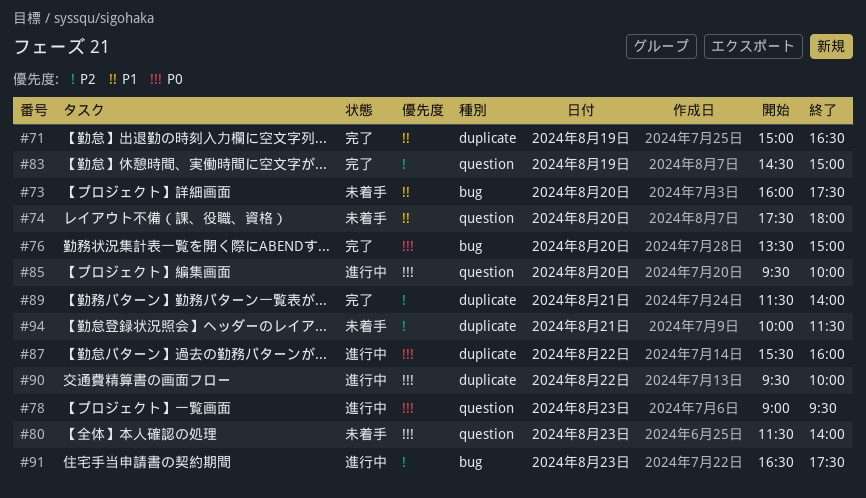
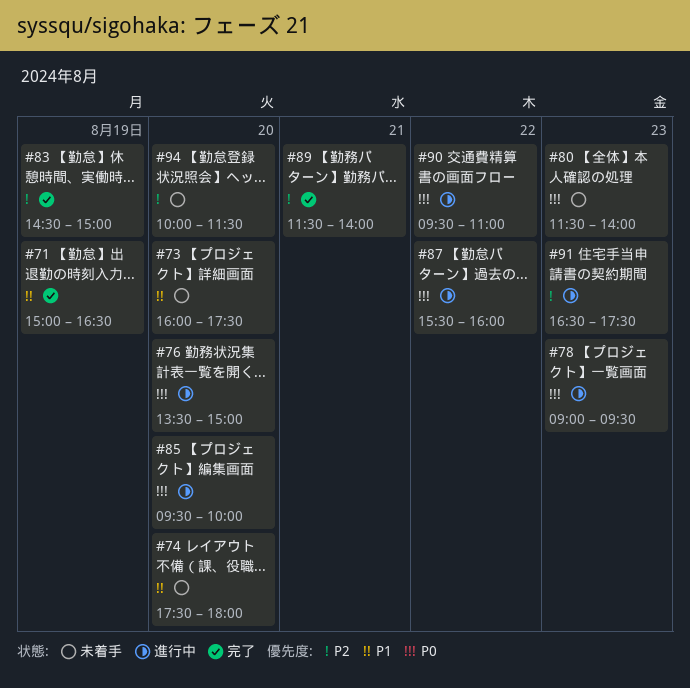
#76, status: 完了 -> 進行中
#90, ends: 10:00 -> 11:00
#94, day: Aug 21 -> Aug 20

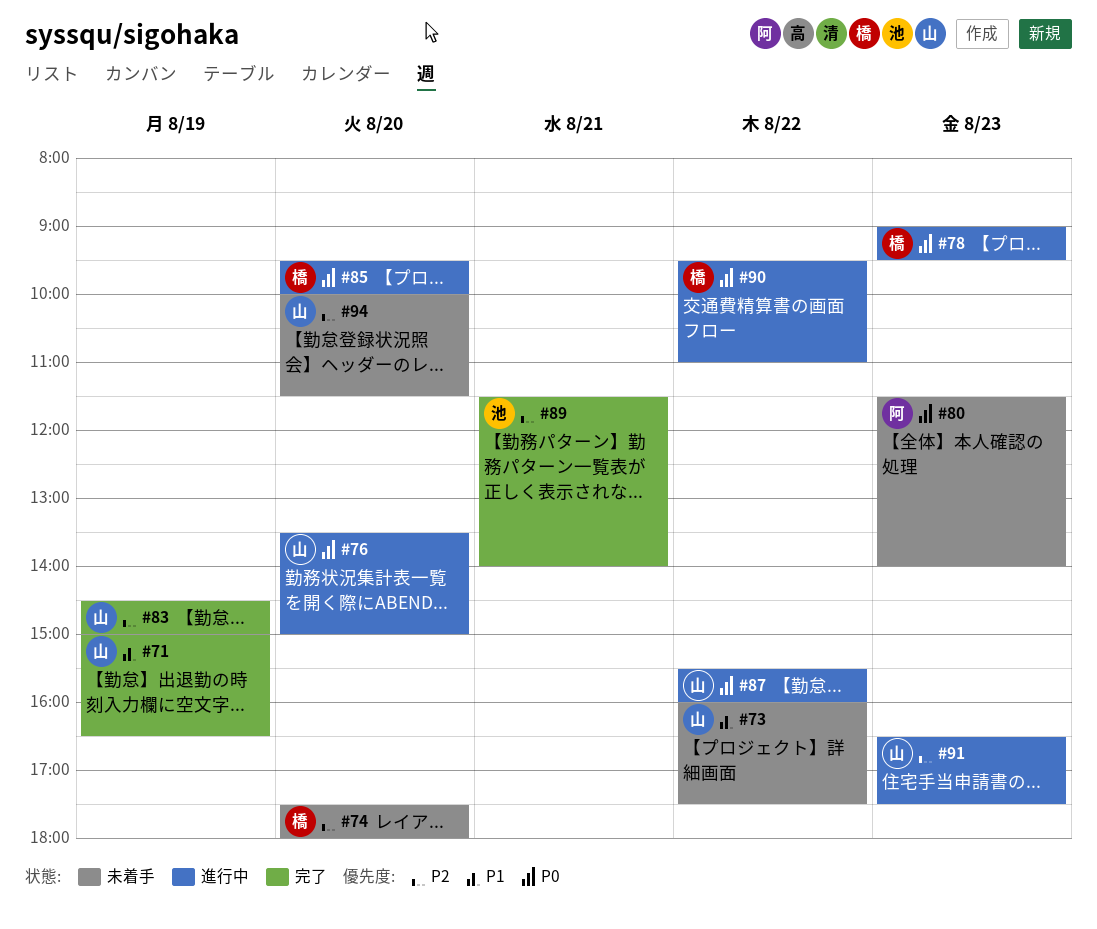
#73, day: Aug 20 -> Aug 22
#74, priority: P1 -> P2

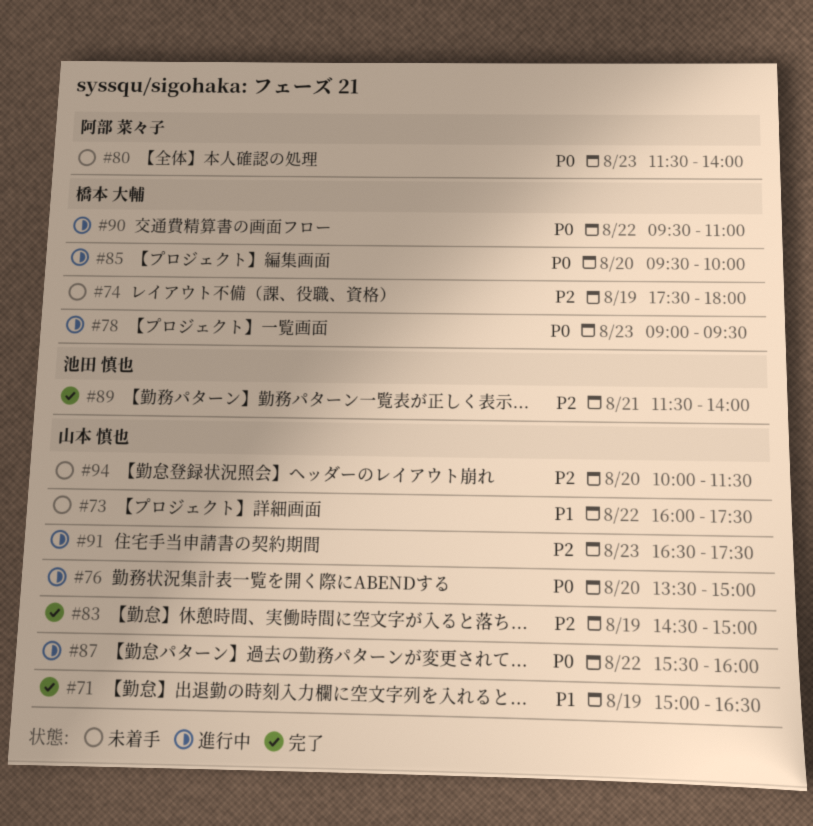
#74, day: Aug 20 -> Aug 19

